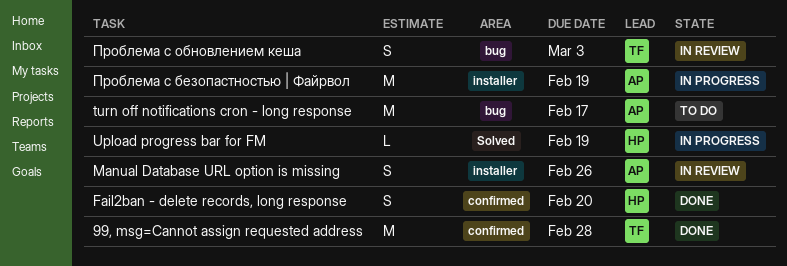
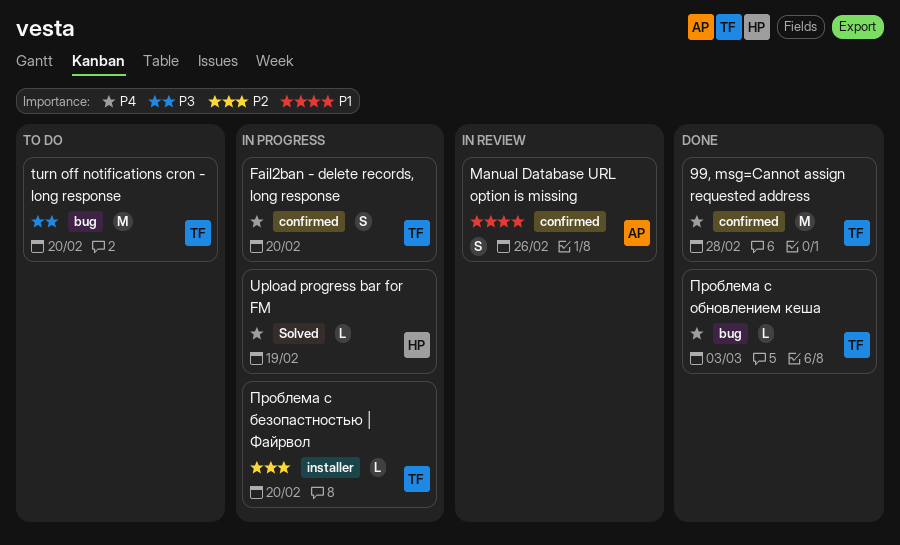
Fail2ban - delete records, long response, status: Done -> In progress
Fail2ban - delete records, long response, owner: HP -> TF
Manual Database URL option is missing, label: installer -> confirmed
turn off notifications cron - long response, owner: AP -> TF
turn off notifications cron - long response, due: Feb 17 -> Feb 20
Проблема с безопастностью | Файрвол, owner: AP -> TF
Проблема с безопастностью | Файрвол, estimate: M -> L
Проблема с безопастностью | Файрвол, due: Feb 19 -> Feb 20
Проблема с обновлением кеша, status: In review -> Done
Проблема с обновлением кеша, estimate: S -> L

